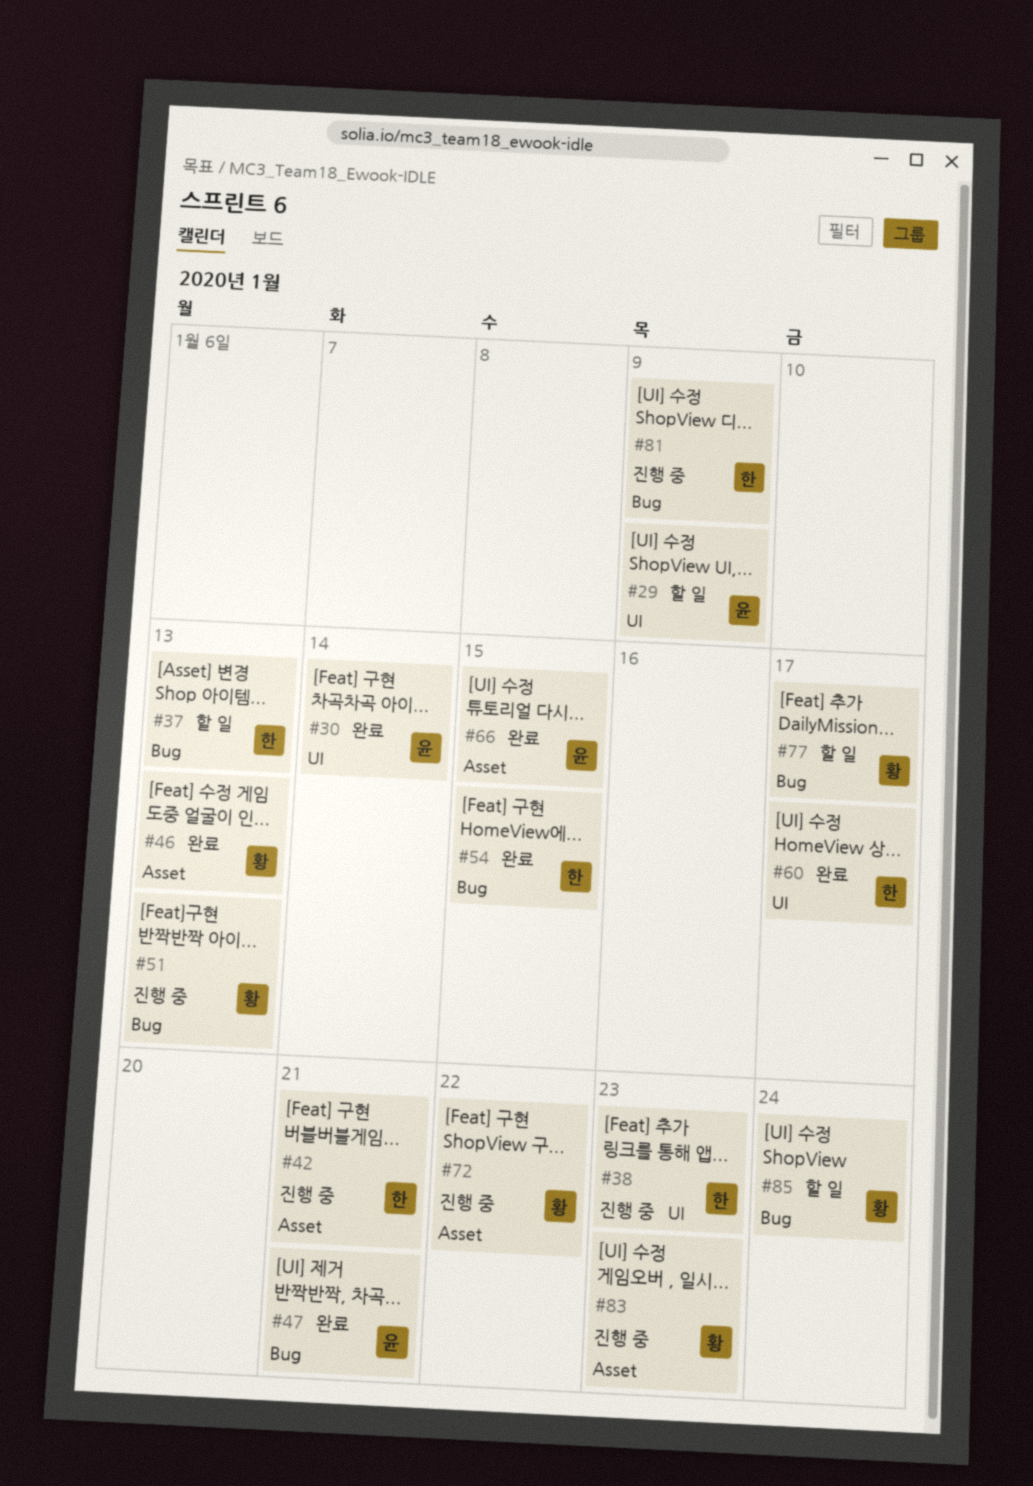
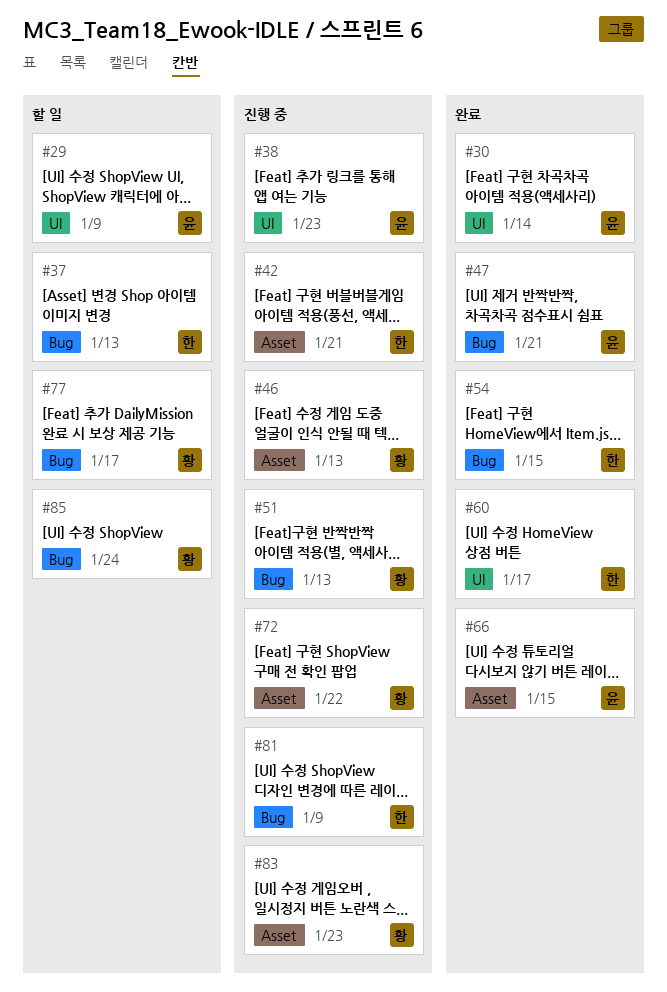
#38, owner: 한 -> 윤
#46, status: 완료 -> 진행 중

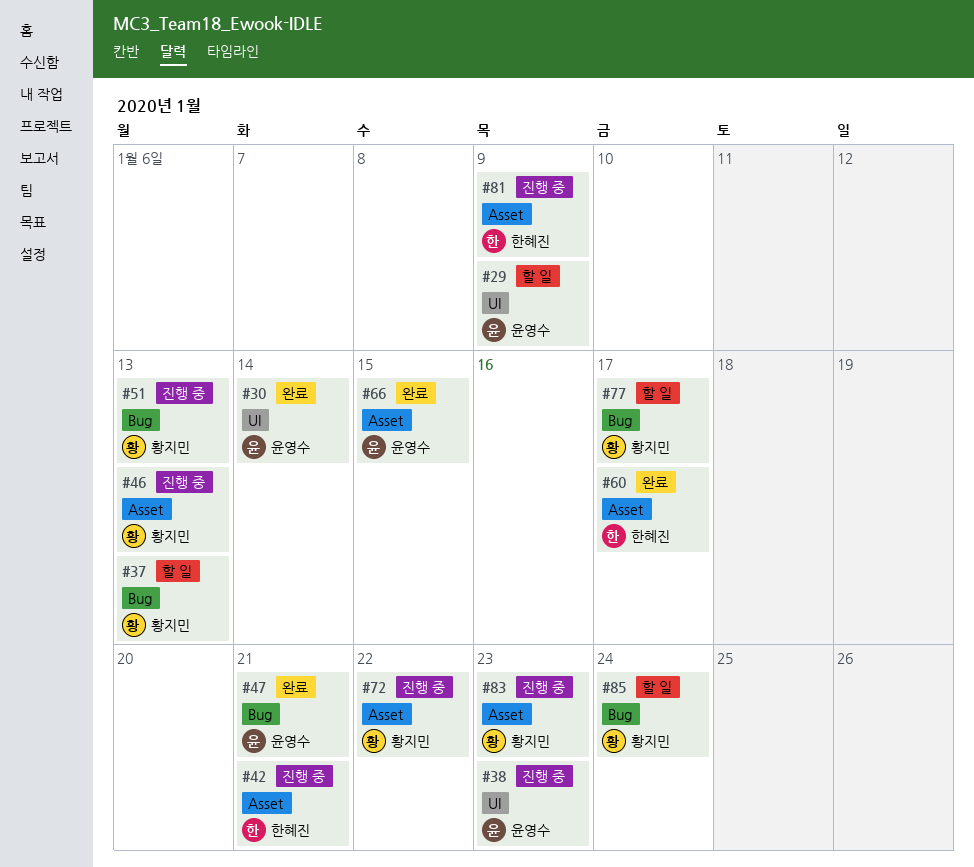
#37, owner: 한혜진 -> 황지민
#54: present -> none
#60, label: UI -> Asset
#81, label: Bug -> Asset

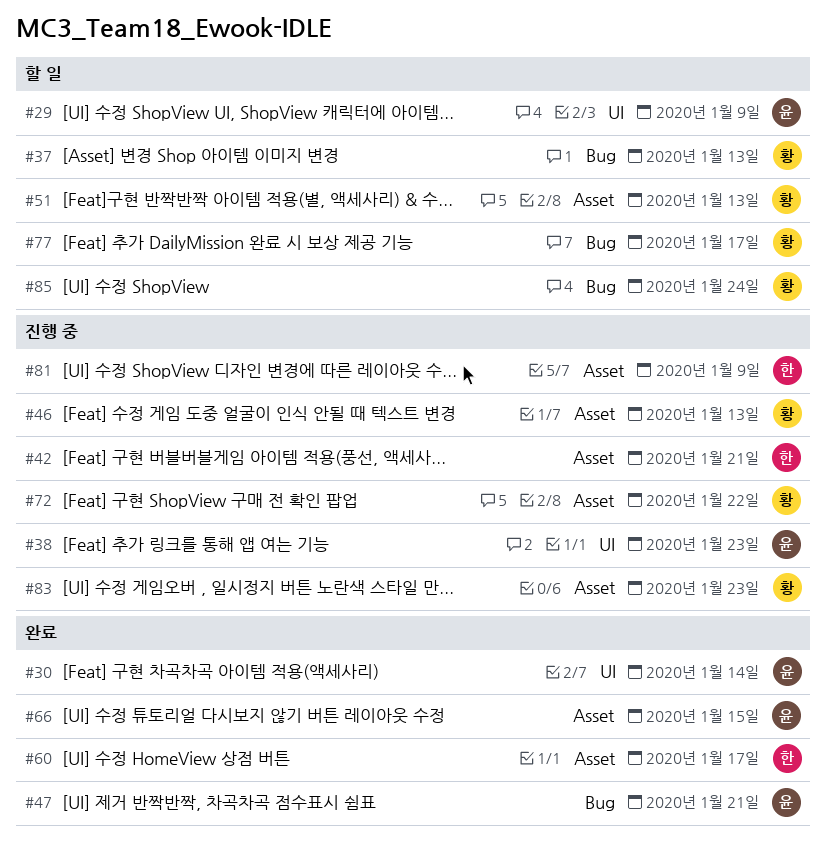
#51, status: 진행 중 -> 할 일
#51, label: Bug -> Asset

